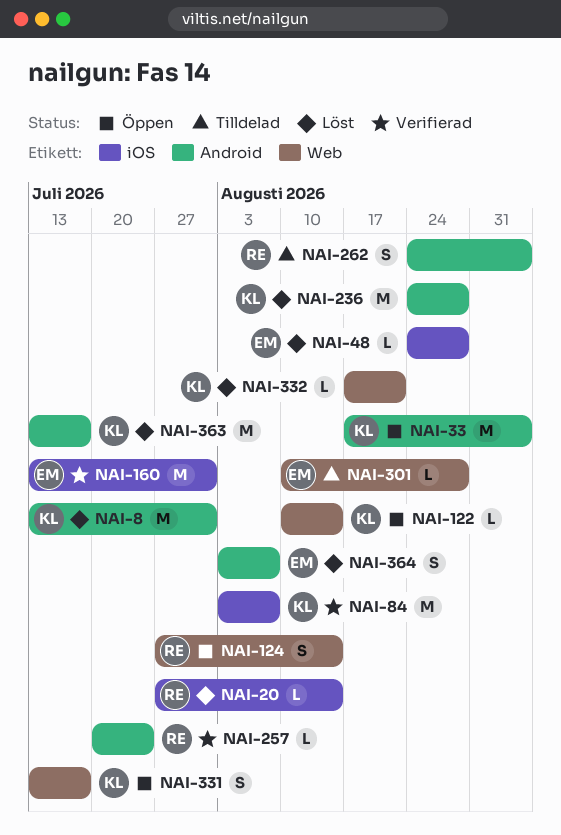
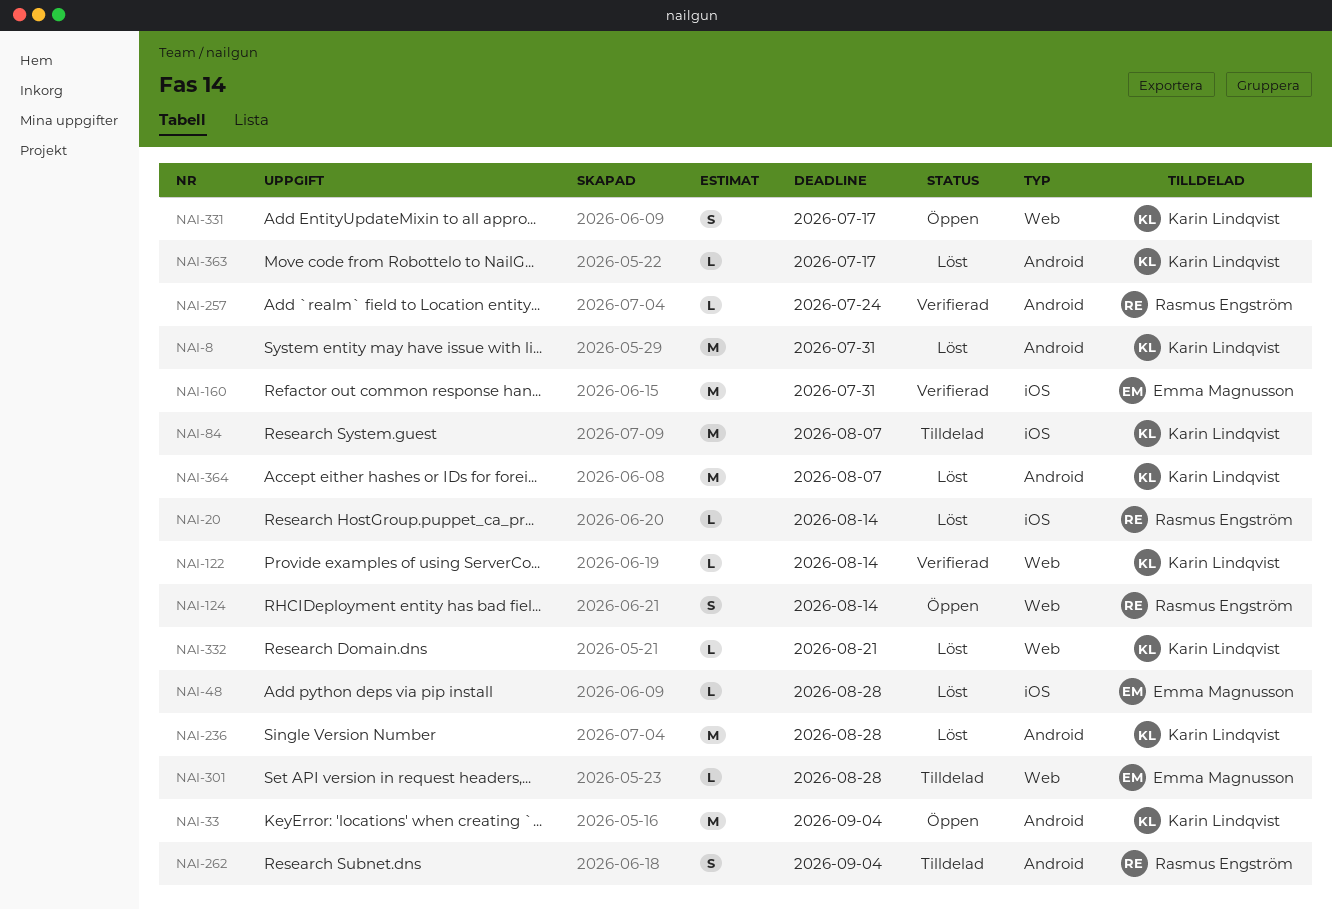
NAI-84, status: Verifierad -> Tilldelad
NAI-122, status: Öppen -> Verifierad
NAI-363, estimate: M -> L
NAI-364, owner: Emma Magnusson -> Karin Lindqvist
NAI-364, estimate: S -> M

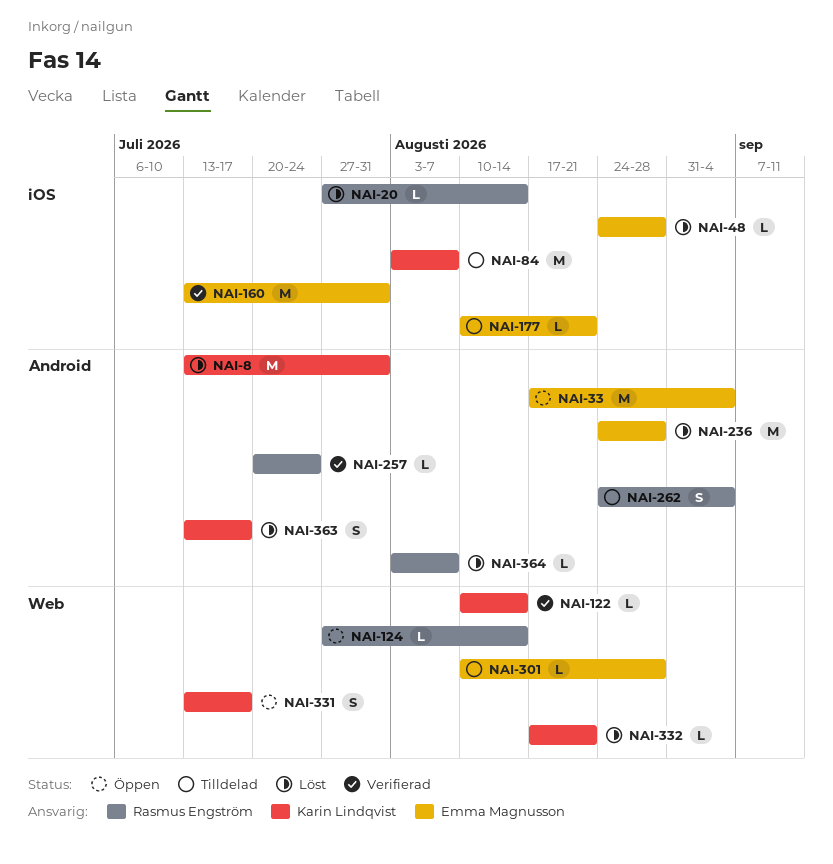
NAI-33, owner: Karin Lindqvist -> Emma Magnusson
NAI-124, estimate: S -> L
NAI-177: none -> present
NAI-236, owner: Karin Lindqvist -> Emma Magnusson
NAI-363, estimate: L -> S
NAI-364, owner: Karin Lindqvist -> Rasmus Engström
NAI-364, estimate: M -> L

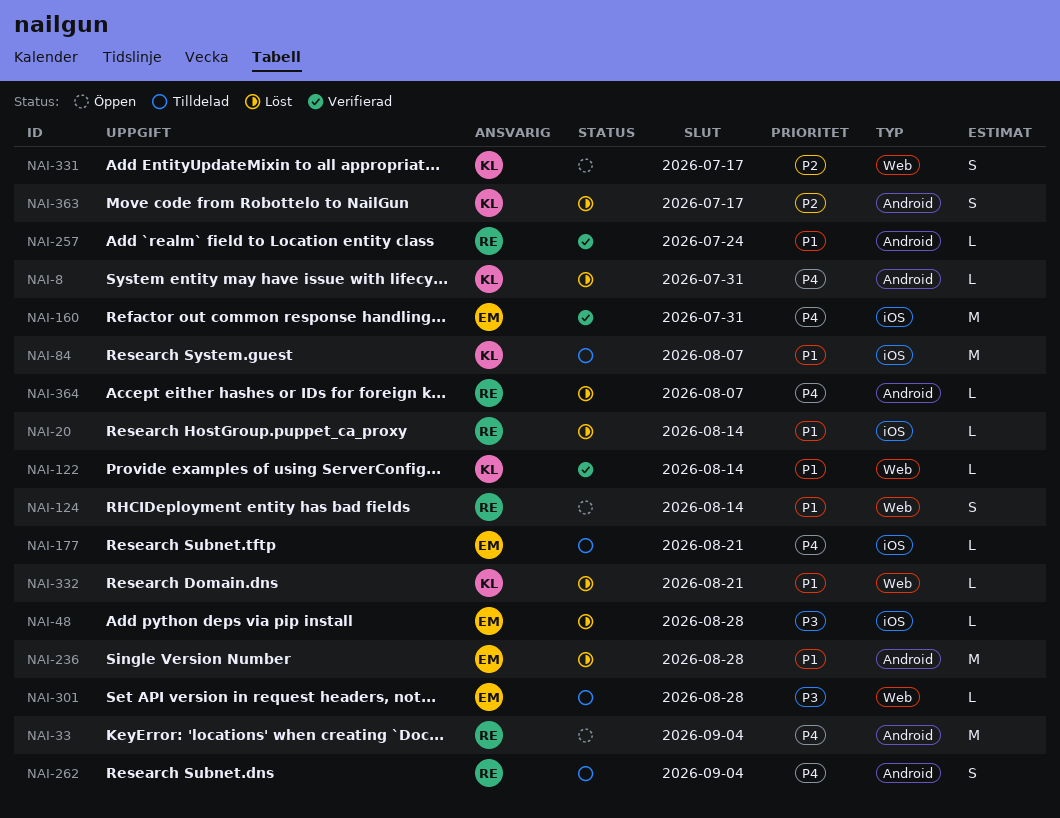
NAI-8, estimate: M -> L
NAI-33, owner: Emma Magnusson -> Rasmus Engström
NAI-124, estimate: L -> S

